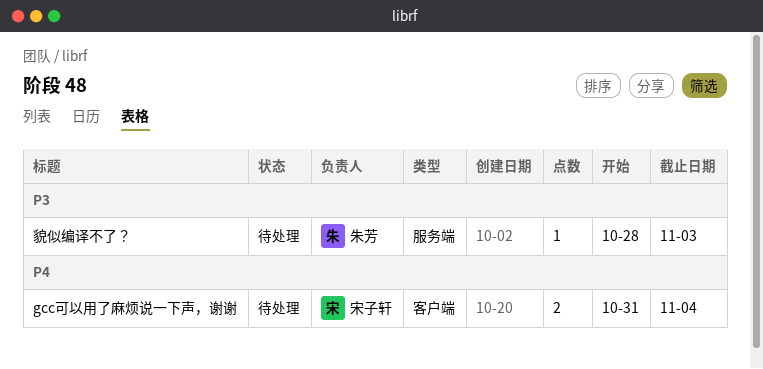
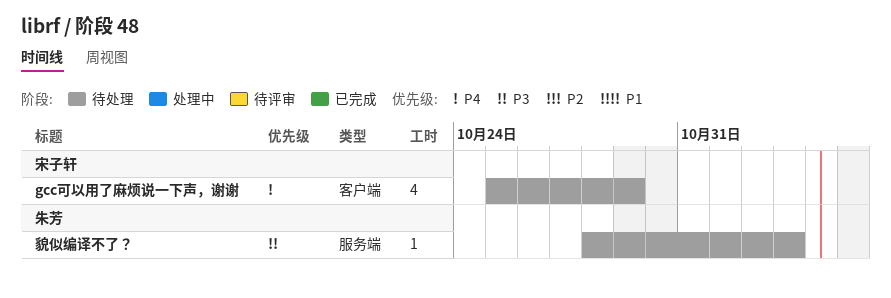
gcc可以用了麻烦说一下声，谢谢, estimate: 2 -> 4
gcc可以用了麻烦说一下声，谢谢, start: Oct 31 -> Oct 25
gcc可以用了麻烦说一下声，谢谢, due: Nov 4 -> Oct 29

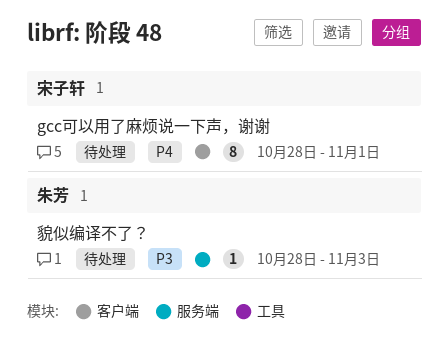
gcc可以用了麻烦说一下声，谢谢, estimate: 4 -> 8
gcc可以用了麻烦说一下声，谢谢, start: Oct 25 -> Oct 28
gcc可以用了麻烦说一下声，谢谢, due: Oct 29 -> Nov 1

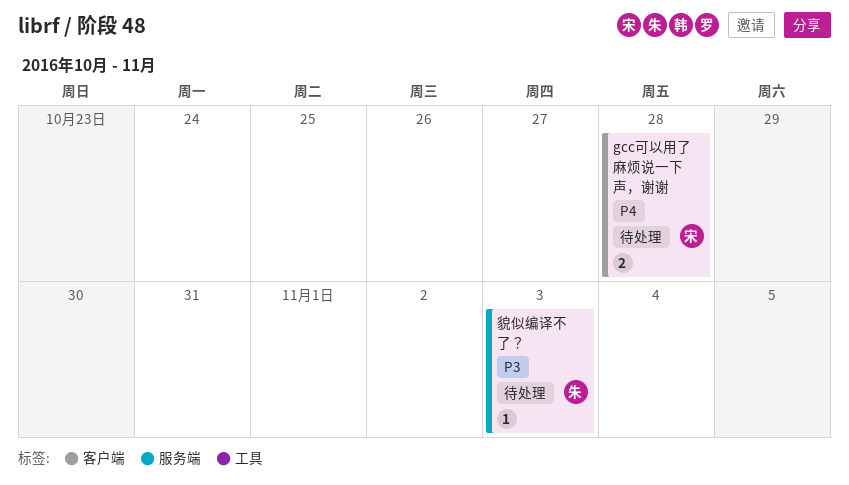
gcc可以用了麻烦说一下声，谢谢, estimate: 8 -> 2
gcc可以用了麻烦说一下声，谢谢, due: Nov 1 -> Oct 28

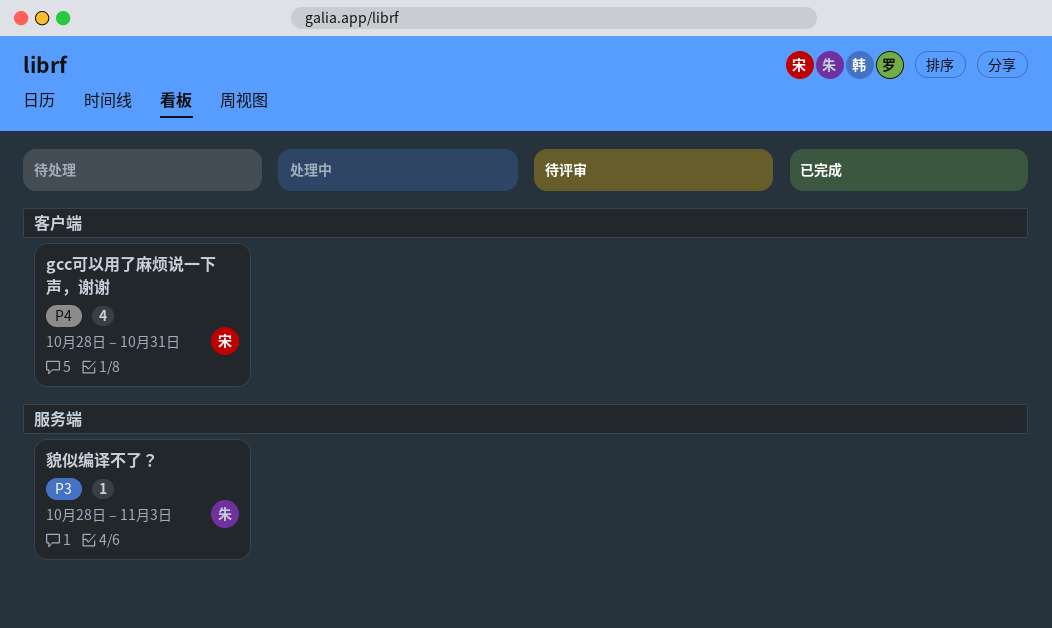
gcc可以用了麻烦说一下声，谢谢, estimate: 2 -> 4
gcc可以用了麻烦说一下声，谢谢, due: Oct 28 -> Oct 31

